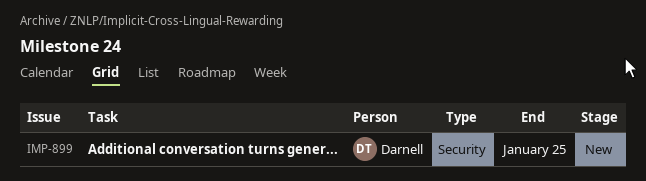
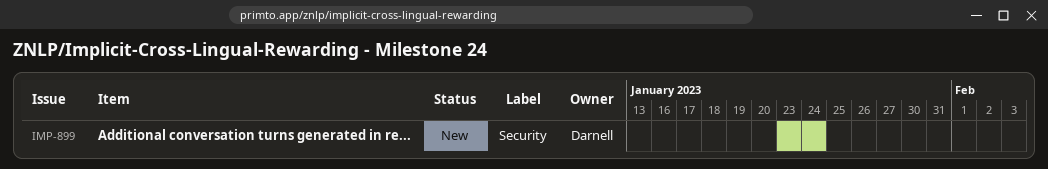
IMP-899, due: Jan 25 -> Jan 24

